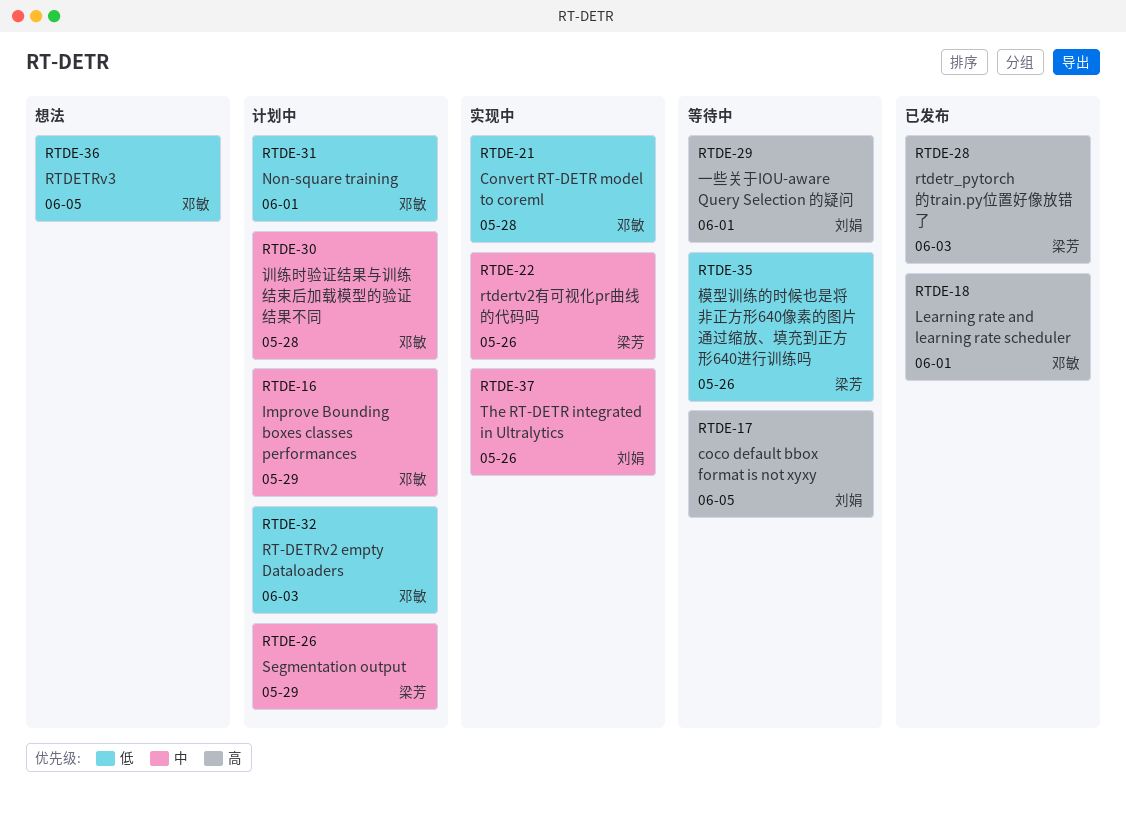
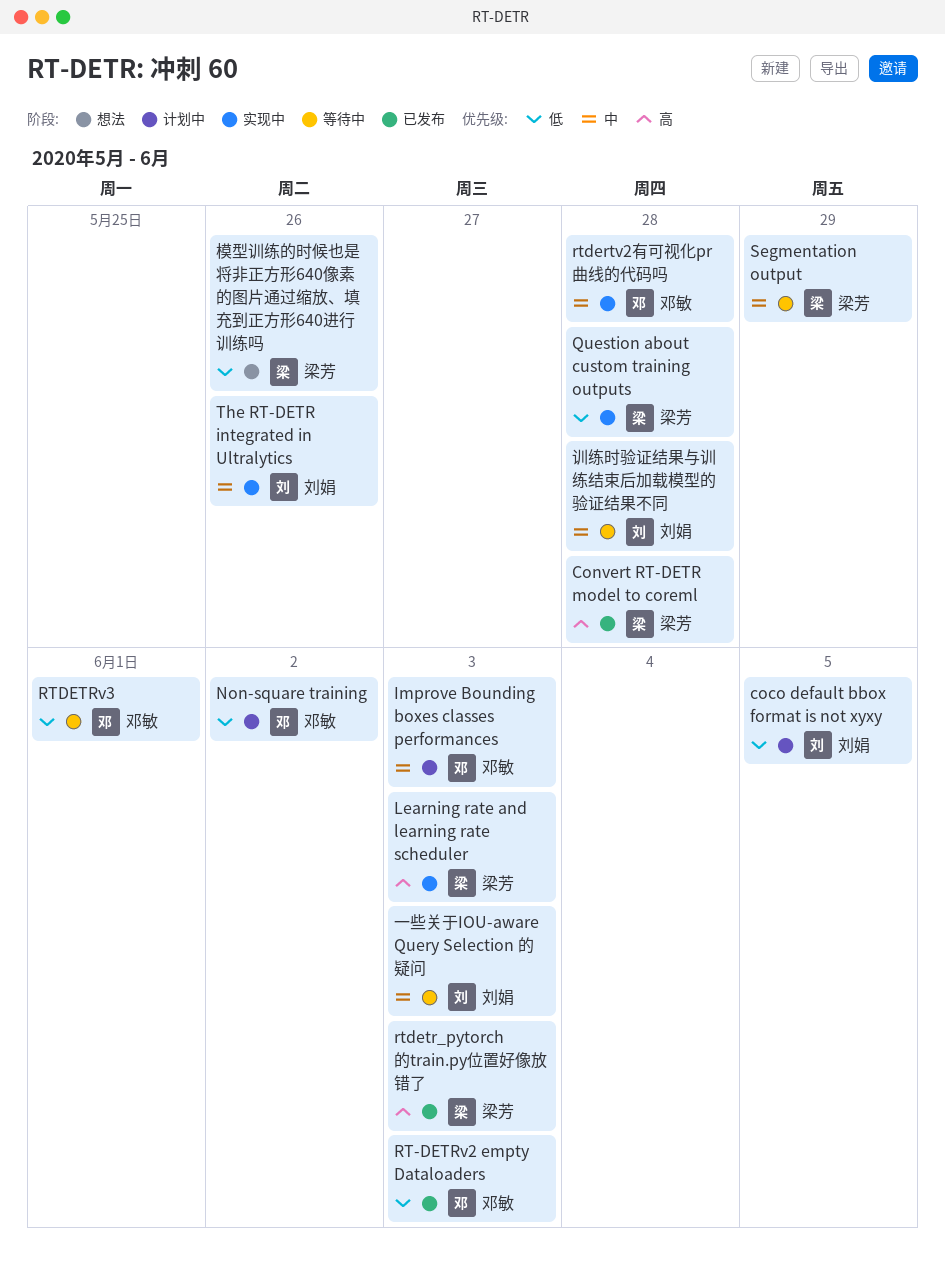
coco default bbox format is not xyxy, status: 等待中 -> 计划中
coco default bbox format is not xyxy, priority: 高 -> 低
Convert RT-DETR model to coreml, status: 实现中 -> 已发布
Convert RT-DETR model to coreml, owner: 邓敏 -> 梁芳
Convert RT-DETR model to coreml, priority: 低 -> 高
Improve Bounding boxes classes performances, due: May 29 -> Jun 3
Learning rate and learning rate scheduler, status: 已发布 -> 实现中
Learning rate and learning rate scheduler, owner: 邓敏 -> 梁芳
Learning rate and learning rate scheduler, due: Jun 1 -> Jun 3
Non-square training, due: Jun 1 -> Jun 2
Question about custom training outputs: none -> present
RT-DETRv2 empty Dataloaders, status: 计划中 -> 已发布
rtdertv2有可视化pr曲线的代码吗, owner: 梁芳 -> 邓敏
rtdertv2有可视化pr曲线的代码吗, due: May 26 -> May 28
RTDETRv3, status: 想法 -> 等待中
RTDETRv3, due: Jun 5 -> Jun 1
Segmentation output, status: 计划中 -> 等待中
一些关于IOU-aware Query Selection 的疑问, priority: 高 -> 中
一些关于IOU-aware Query Selection 的疑问, due: Jun 1 -> Jun 3
模型训练的时候也是将非正方形640像素的图片通过缩放、填充到正方形640进行训练吗, status: 等待中 -> 想法
训练时验证结果与训练结束后加载模型的验证结果不同, status: 计划中 -> 等待中
训练时验证结果与训练结束后加载模型的验证结果不同, owner: 邓敏 -> 刘娟

